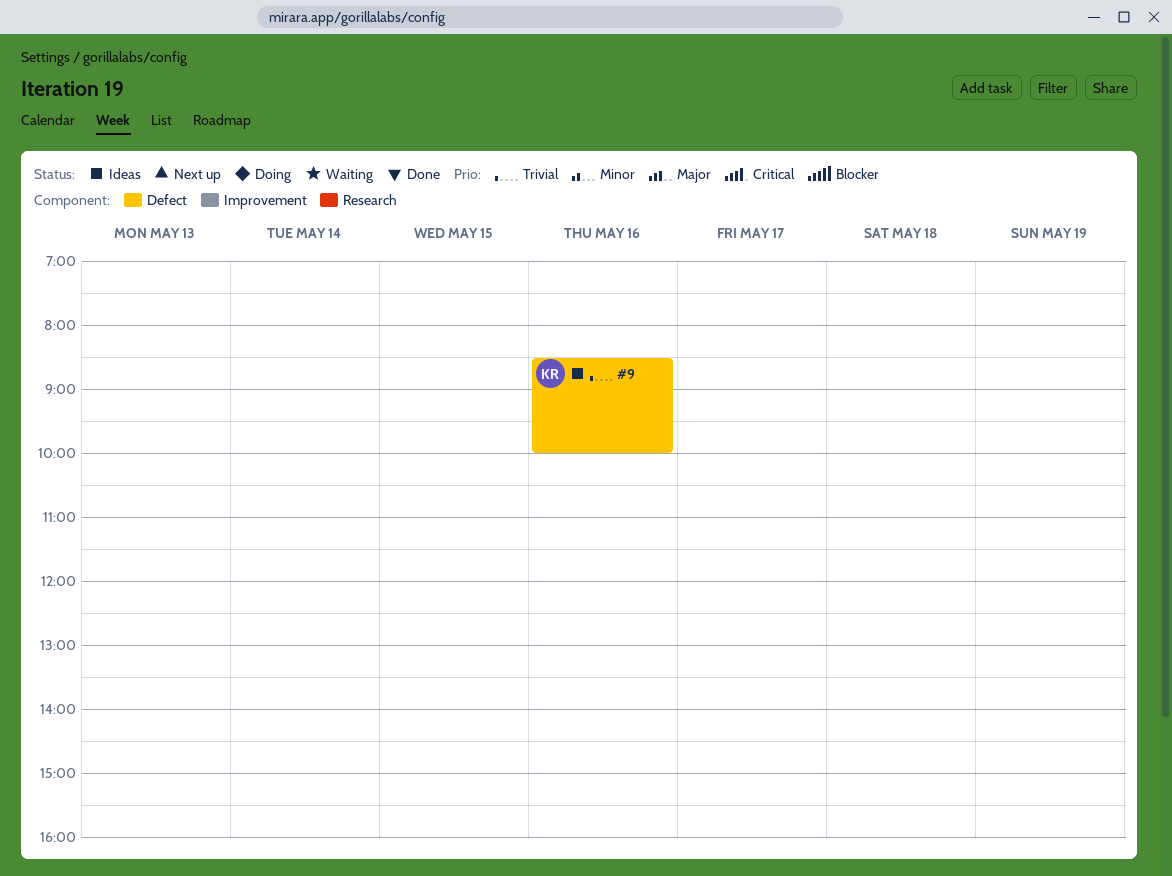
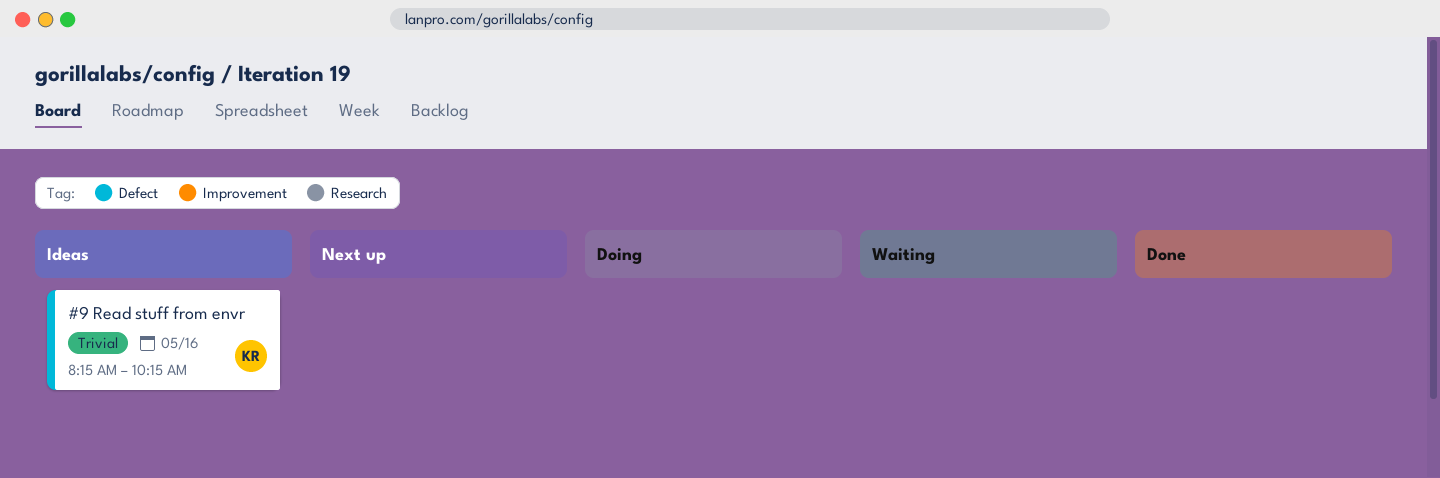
#9, begins: 08:30 -> 08:15
#9, ends: 10:00 -> 10:15

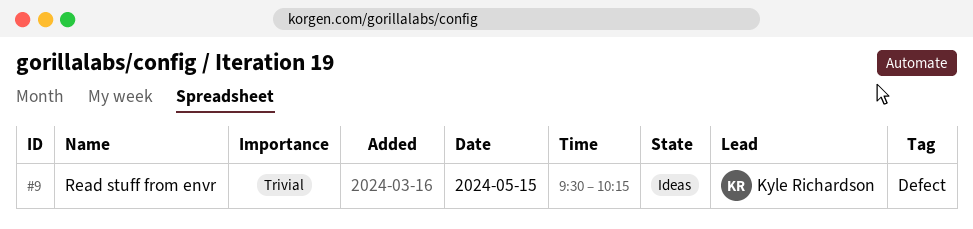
#9, day: May 16 -> May 15
#9, begins: 08:15 -> 09:30

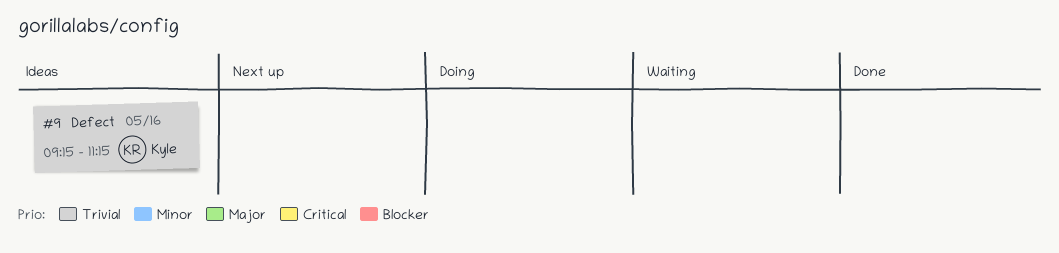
#9, day: May 15 -> May 16
#9, begins: 09:30 -> 09:15
#9, ends: 10:15 -> 11:15

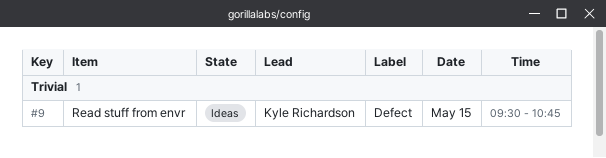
#9, day: May 16 -> May 15
#9, begins: 09:15 -> 09:30
#9, ends: 11:15 -> 10:45

